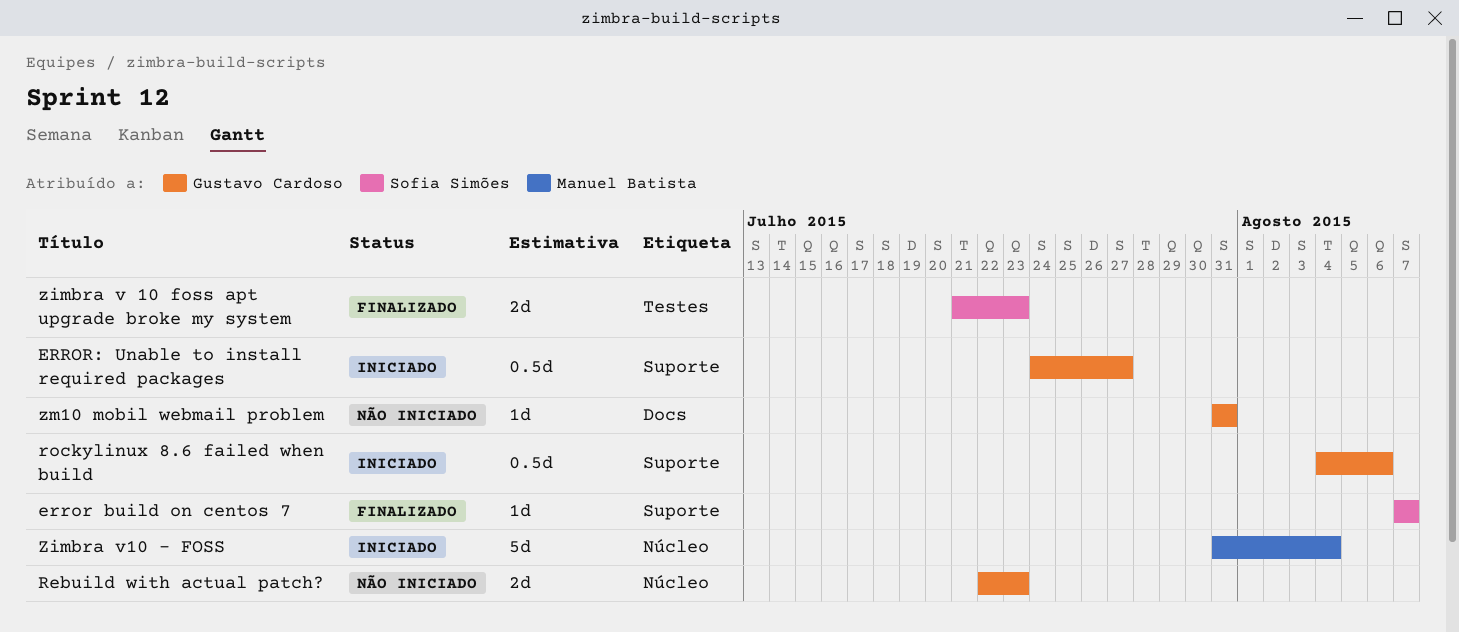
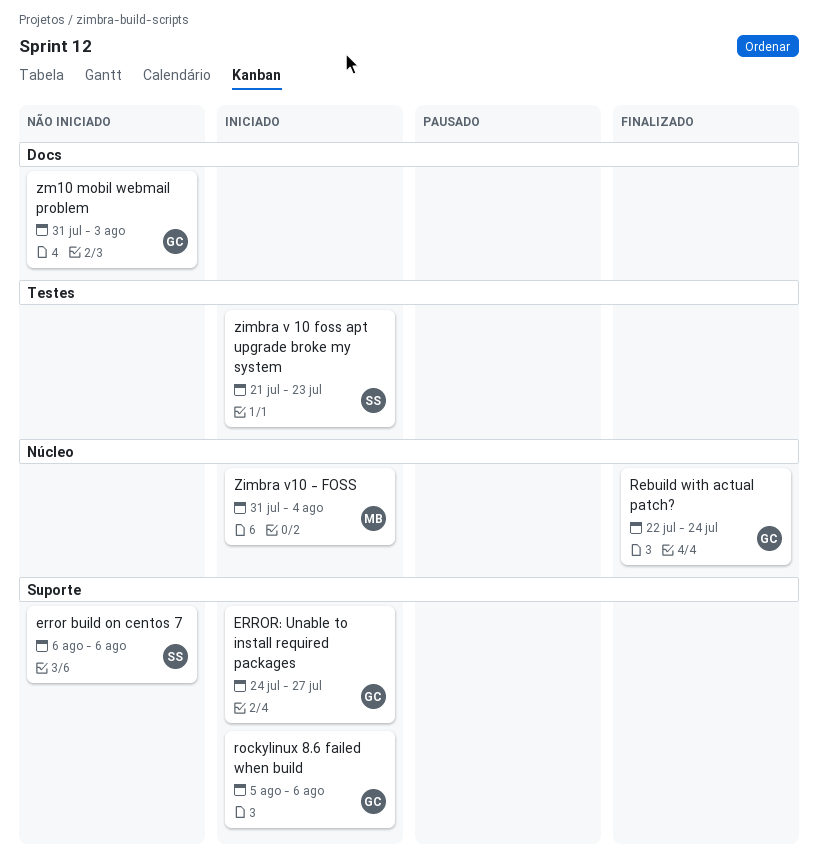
error build on centos 7, status: Finalizado -> Não iniciado
error build on centos 7, start: Aug 7 -> Aug 6
error build on centos 7, due: Aug 7 -> Aug 6
Rebuild with actual patch?, status: Não iniciado -> Finalizado
Rebuild with actual patch?, due: Jul 23 -> Jul 24
rockylinux 8.6 failed when build, start: Aug 4 -> Aug 5
zimbra v 10 foss apt upgrade broke my system, status: Finalizado -> Iniciado
zm10 mobil webmail problem, due: Jul 31 -> Aug 3

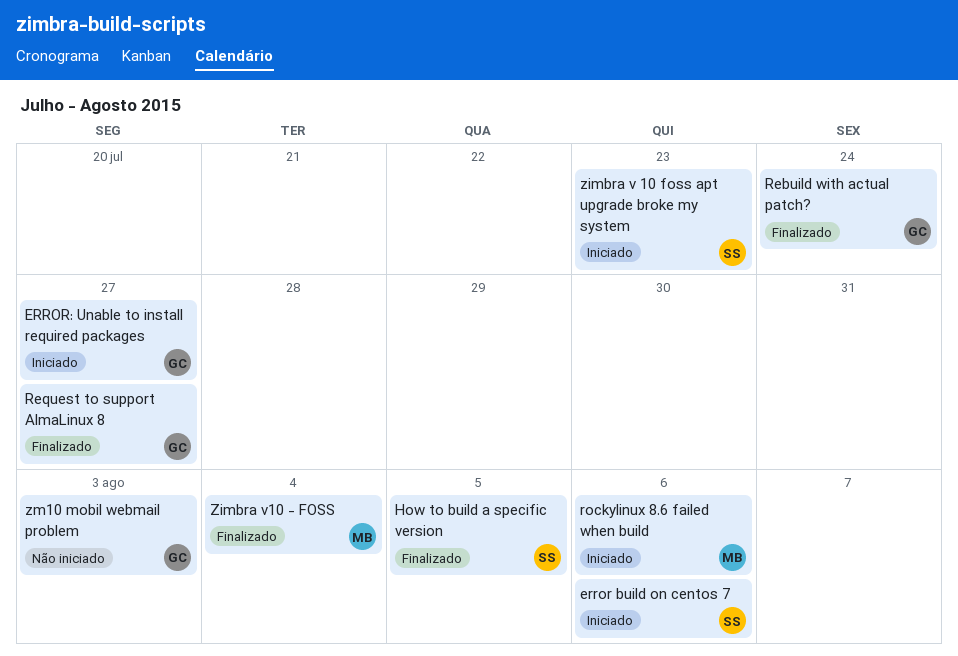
error build on centos 7, status: Não iniciado -> Iniciado
How to build a specific version: none -> present
Request to support AlmaLinux 8: none -> present
rockylinux 8.6 failed when build, owner: GC -> MB
Zimbra v10 - FOSS, status: Iniciado -> Finalizado

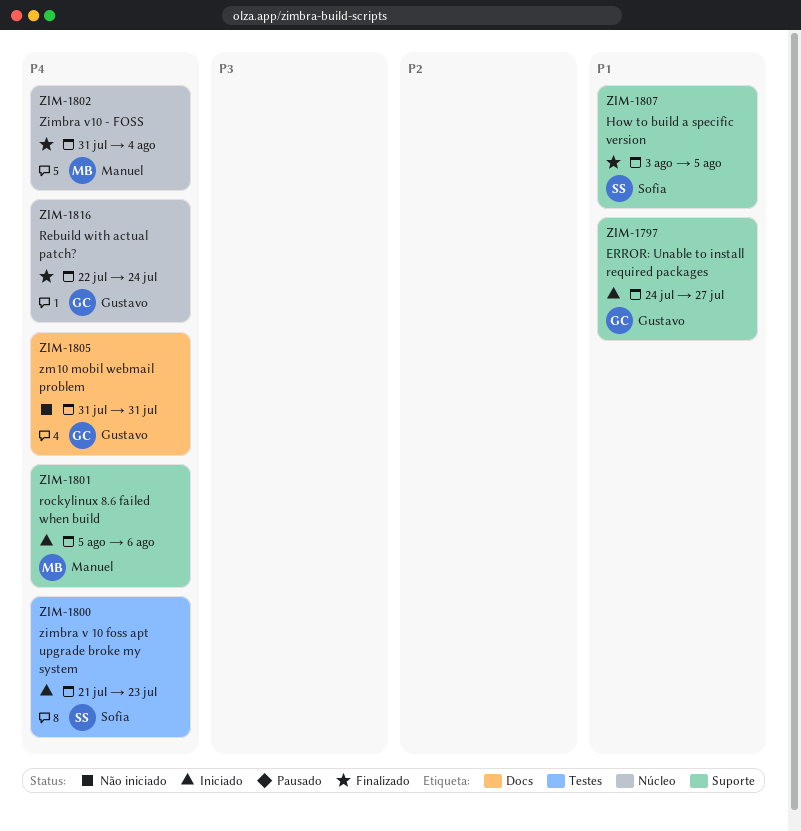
error build on centos 7: present -> none
Request to support AlmaLinux 8: present -> none
zm10 mobil webmail problem, due: Aug 3 -> Jul 31

